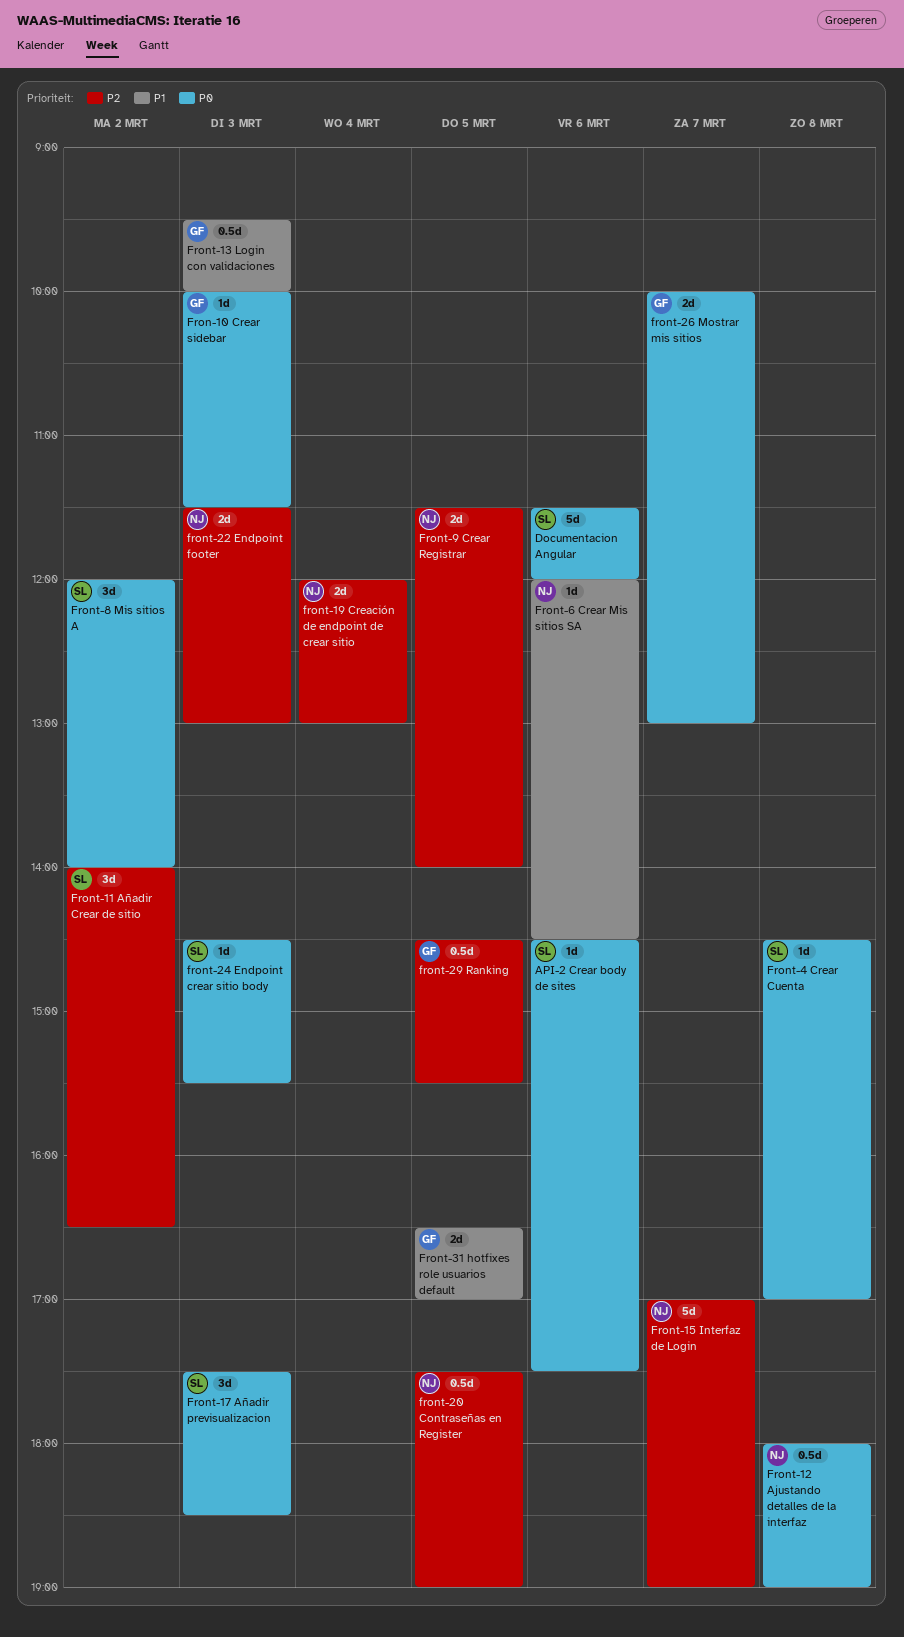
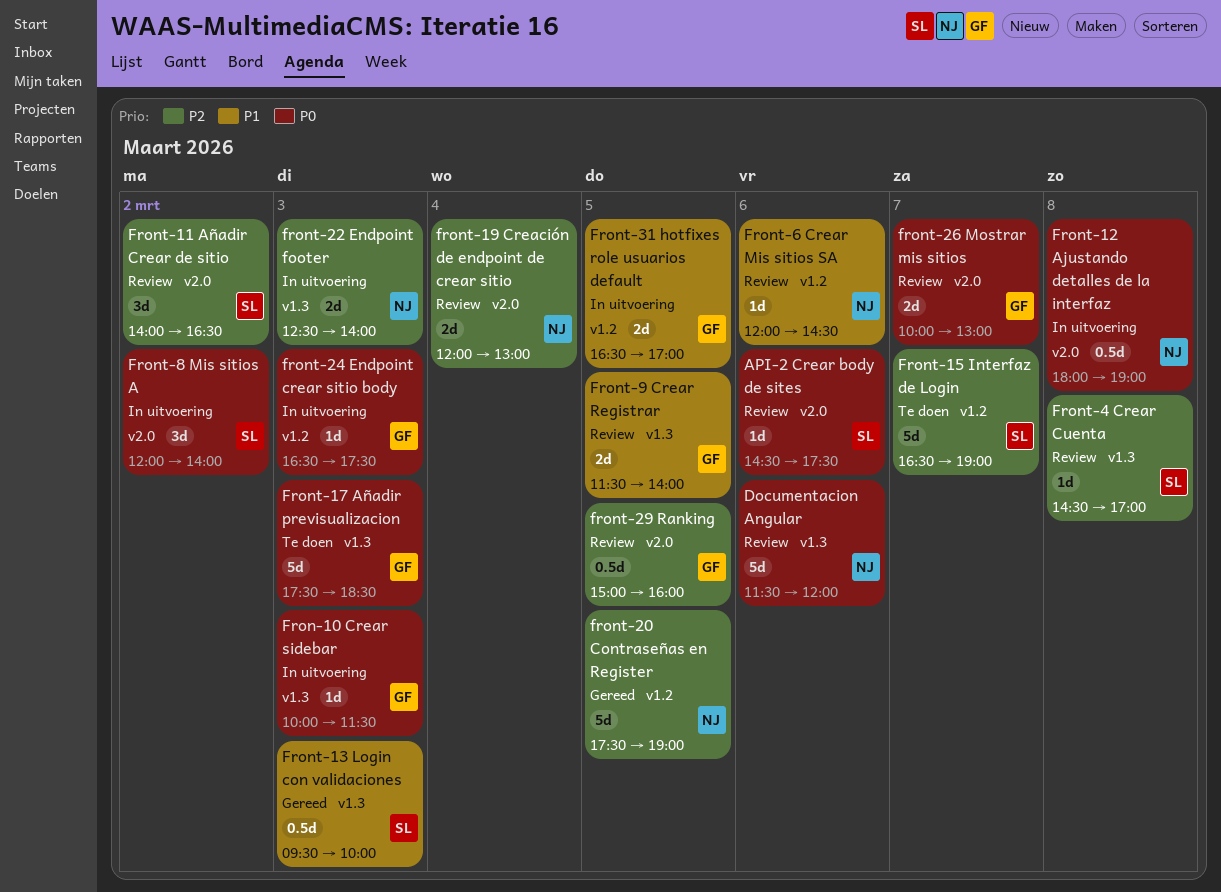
Documentacion Angular, owner: SL -> NJ
Front-13 Login con validaciones, owner: GF -> SL
Front-15 Interfaz de Login, owner: NJ -> SL
Front-15 Interfaz de Login, begins: 17:00 -> 16:30
Front-17 Añadir previsualizacion, owner: SL -> GF
Front-17 Añadir previsualizacion, estimate: 3d -> 5d
front-20 Contraseñas en Register, estimate: 0.5d -> 5d
front-22 Endpoint footer, begins: 11:30 -> 12:30
front-22 Endpoint footer, ends: 13:00 -> 14:00
front-24 Endpoint crear sitio body, owner: SL -> GF
front-24 Endpoint crear sitio body, begins: 14:30 -> 16:30
front-24 Endpoint crear sitio body, ends: 15:30 -> 17:30
front-29 Ranking, begins: 14:30 -> 15:00
front-29 Ranking, ends: 15:30 -> 16:00
Front-4 Crear Cuenta, priority: P0 -> P2
Front-9 Crear Registrar, owner: NJ -> GF
Front-9 Crear Registrar, priority: P2 -> P1

